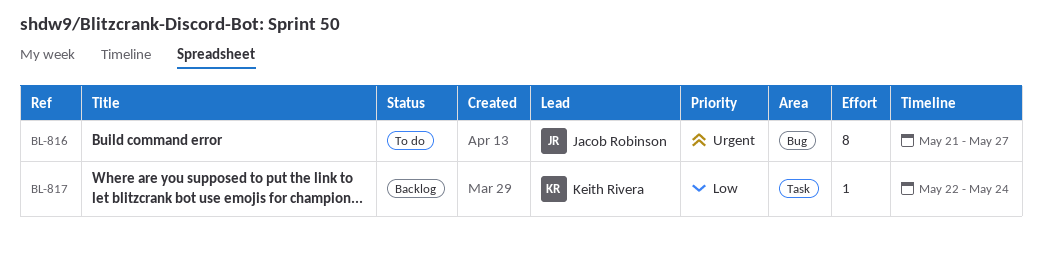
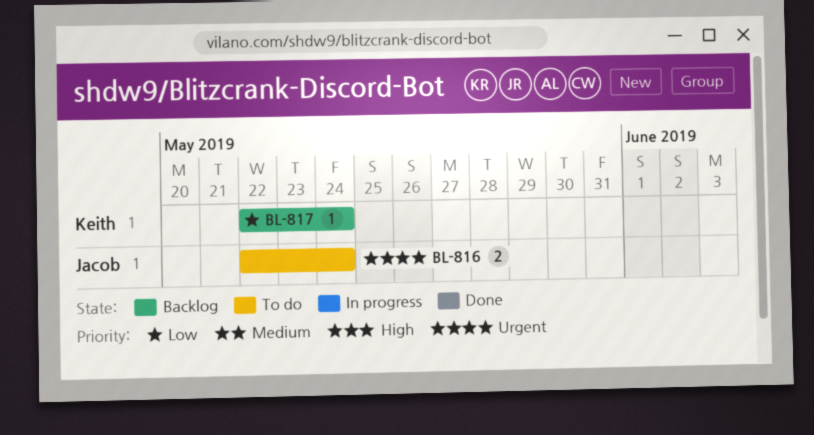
BL-816, estimate: 8 -> 2
BL-816, start: May 21 -> May 22
BL-816, due: May 27 -> May 24

